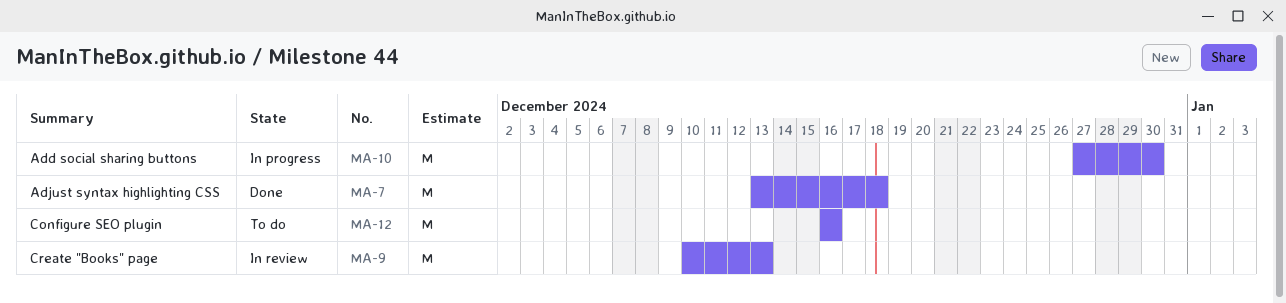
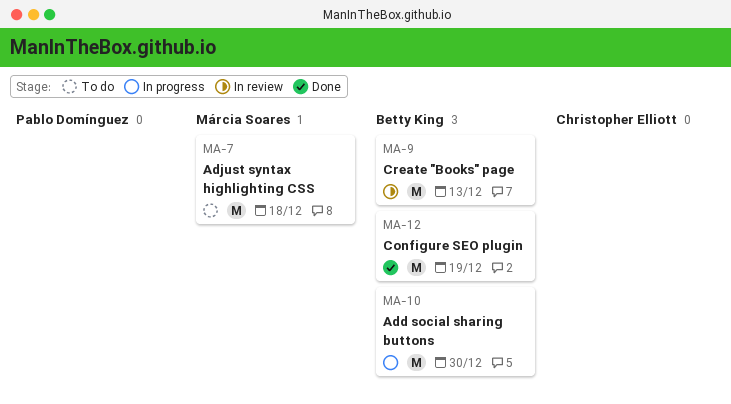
MA-7, status: Done -> To do
MA-12, status: To do -> Done
MA-12, due: Dec 16 -> Dec 19

